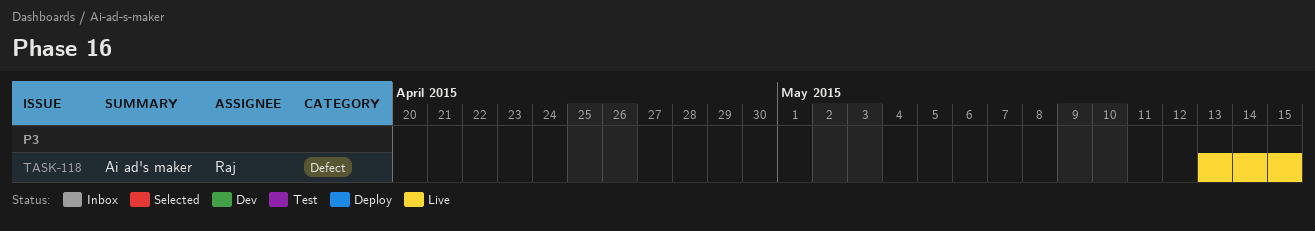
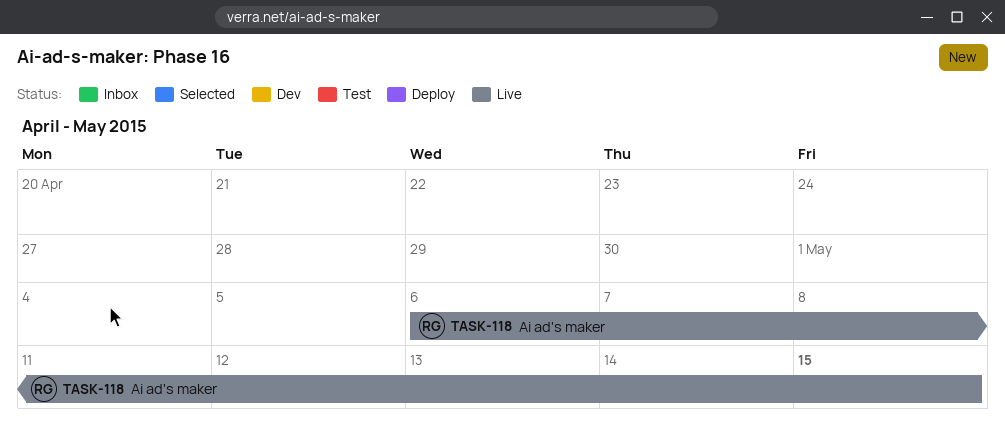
TASK-118, start: May 13 -> May 6

